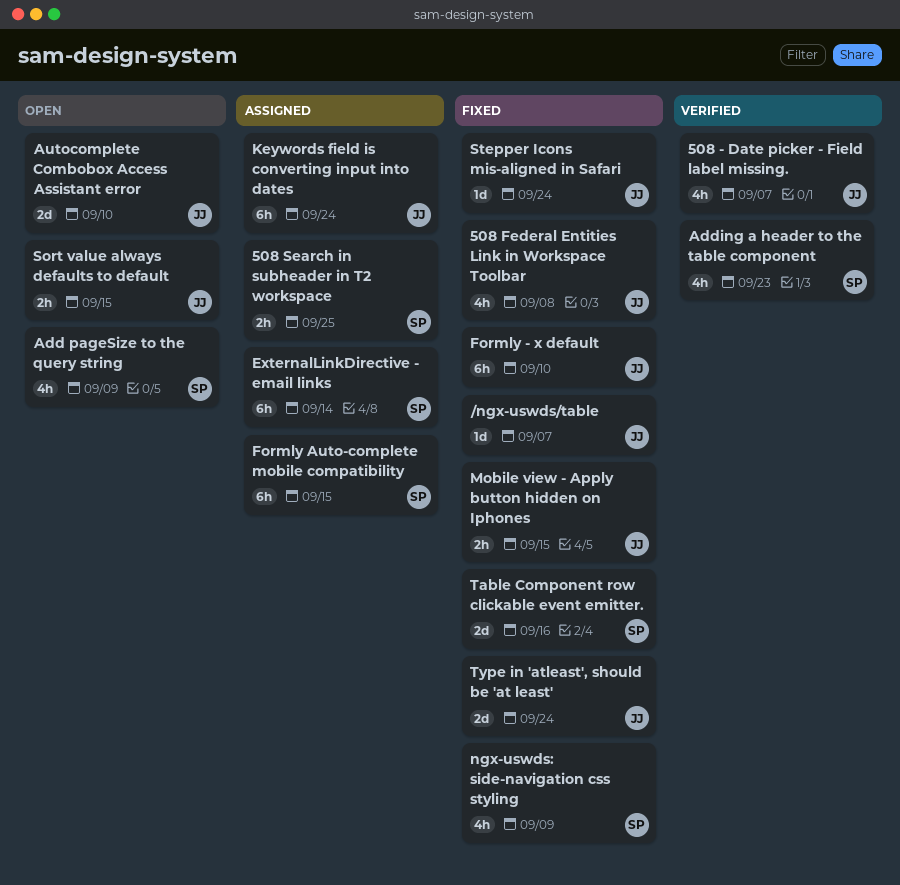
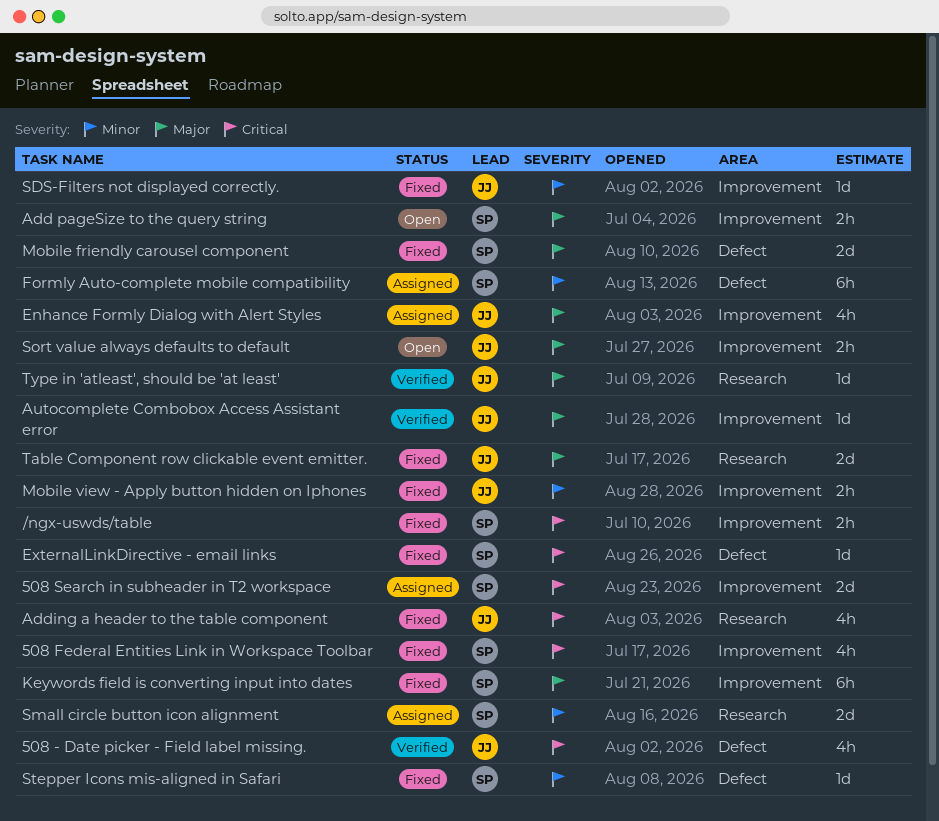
/ngx-uswds/table, owner: JJ -> SP
/ngx-uswds/table, estimate: 1d -> 2h
508 Federal Entities Link in Workspace Toolbar, owner: JJ -> SP
508 Search in subheader in T2 workspace, estimate: 2h -> 2d
Add pageSize to the query string, estimate: 4h -> 2h
Adding a header to the table component, status: Verified -> Fixed
Adding a header to the table component, owner: SP -> JJ
Autocomplete Combobox Access Assistant error, status: Open -> Verified
Autocomplete Combobox Access Assistant error, estimate: 2d -> 1d
Enhance Formly Dialog with Alert Styles: none -> present
ExternalLinkDirective - email links, status: Assigned -> Fixed
ExternalLinkDirective - email links, estimate: 6h -> 1d
Formly - x default: present -> none
Keywords field is converting input into dates, status: Assigned -> Fixed
Keywords field is converting input into dates, owner: JJ -> SP
Mobile friendly carousel component: none -> present
ngx-uswds: side-navigation css styling: present -> none
SDS-Filters not displayed correctly.: none -> present
Small circle button icon alignment: none -> present
Stepper Icons mis-aligned in Safari, owner: JJ -> SP
Table Component row clickable event emitter., owner: SP -> JJ
Type in 'atleast', should be 'at least', status: Fixed -> Verified
Type in 'atleast', should be 'at least', estimate: 2d -> 1d

